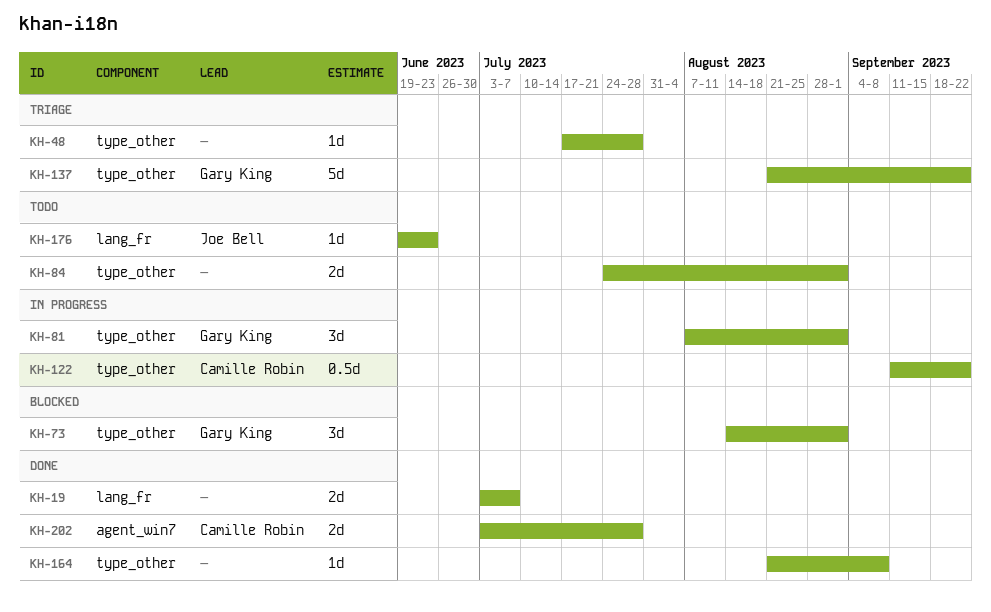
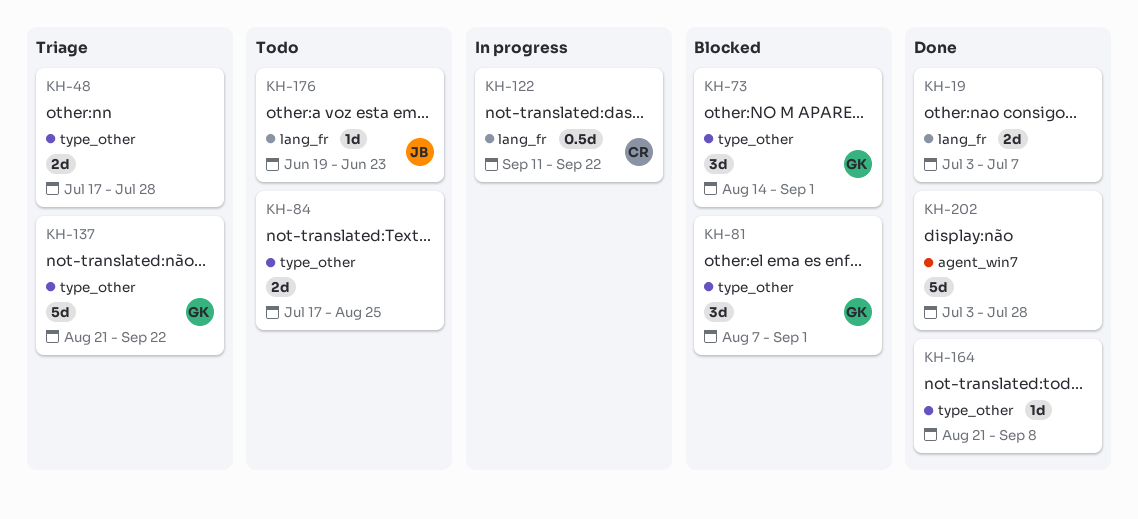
KH-48, estimate: 1d -> 2d
KH-81, status: In progress -> Blocked
KH-84, start: Jul 24 -> Jul 17
KH-84, due: Sep 1 -> Aug 25
KH-122, label: type_other -> lang_fr
KH-202, owner: Camille Robin -> none
KH-202, estimate: 2d -> 5d

